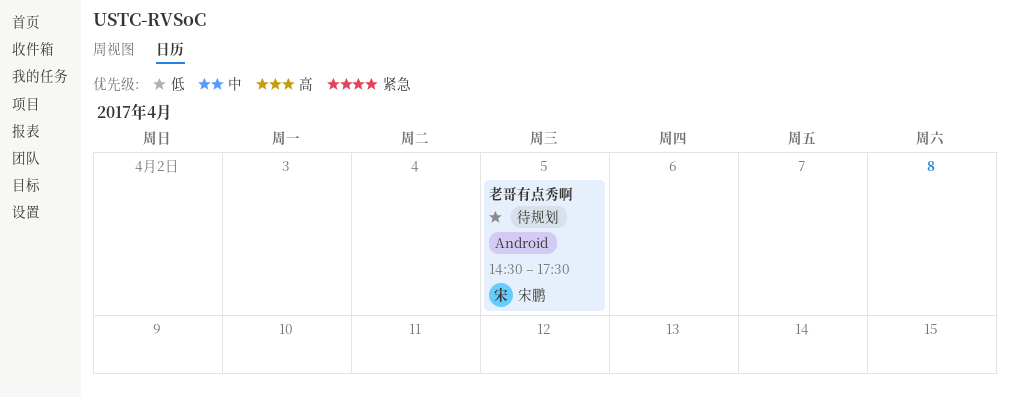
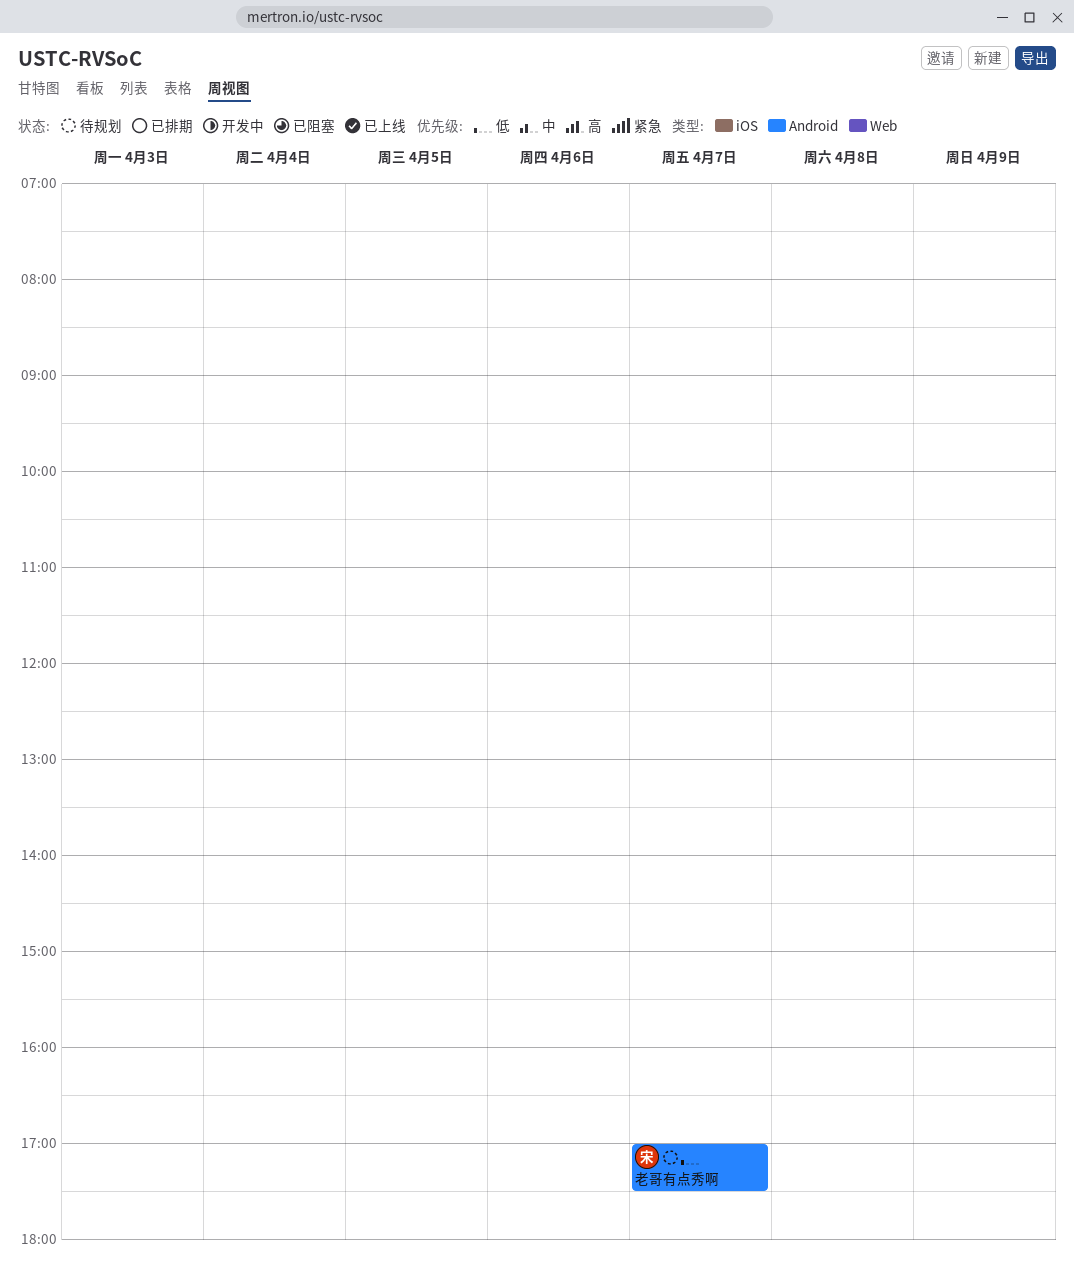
老哥有点秀啊, day: Apr 5 -> Apr 7
老哥有点秀啊, begins: 14:30 -> 17:00

